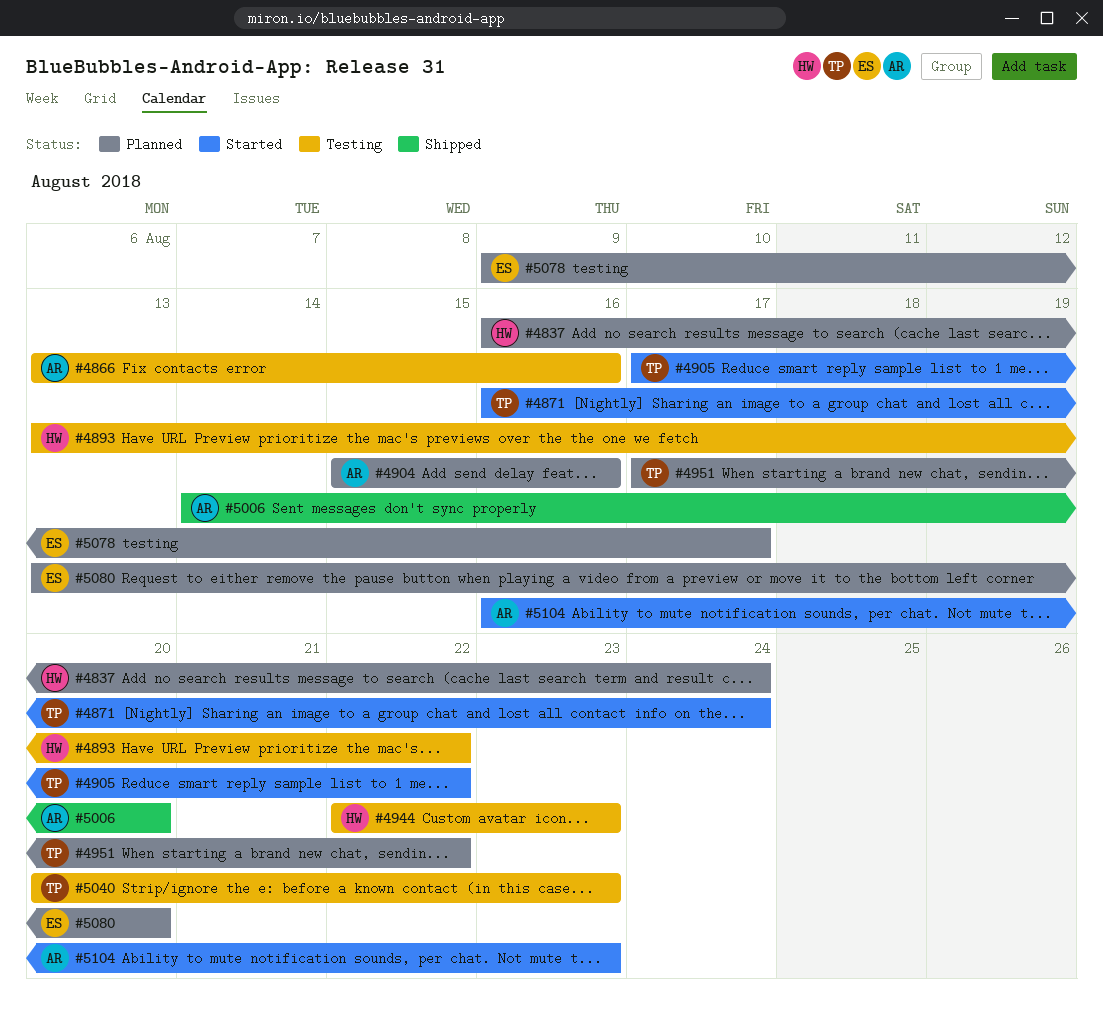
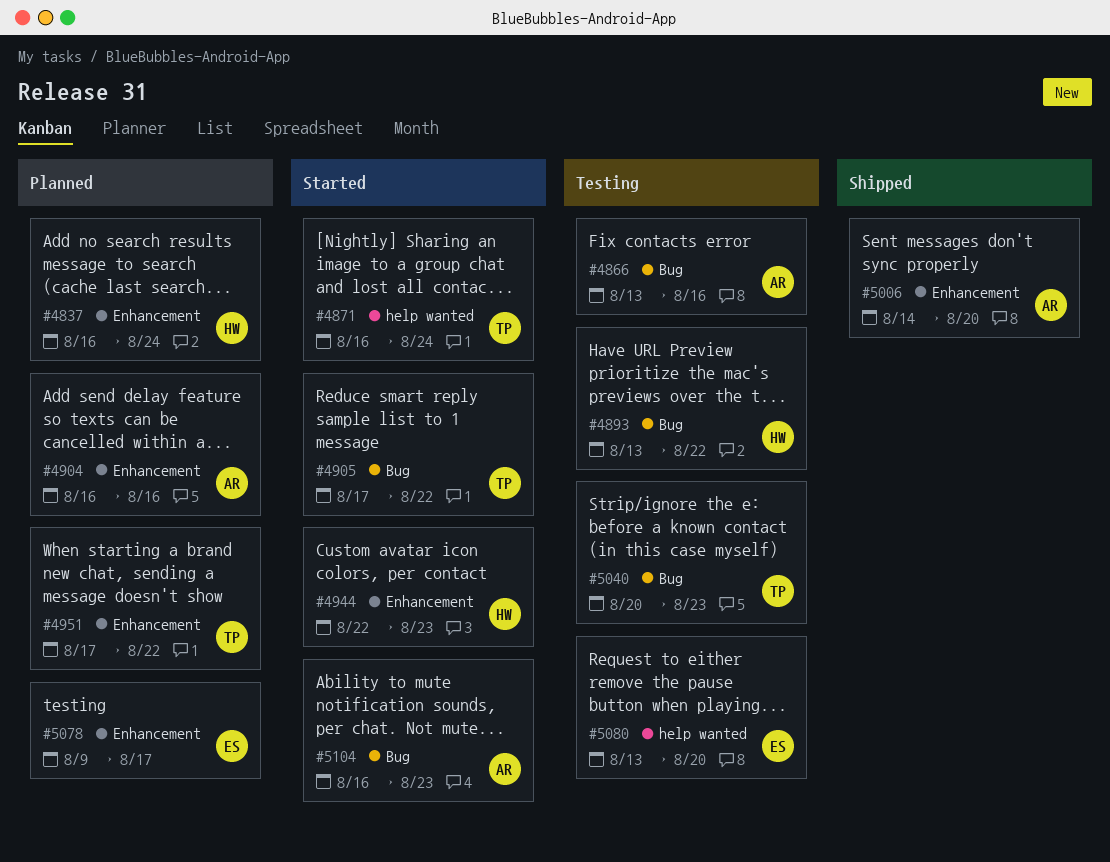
#4904, start: Aug 15 -> Aug 16
#4944, status: Testing -> Started
#5080, status: Planned -> Testing

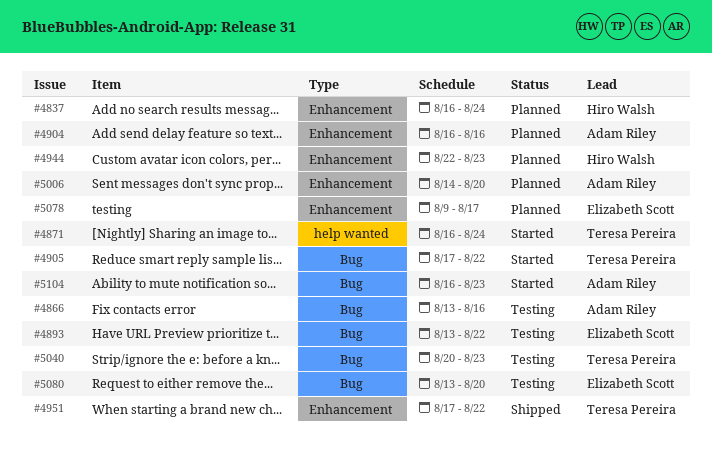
#4893, owner: Hiro Walsh -> Elizabeth Scott
#4944, status: Started -> Planned
#4951, status: Planned -> Shipped
#5006, status: Shipped -> Planned
#5080, label: help wanted -> Bug

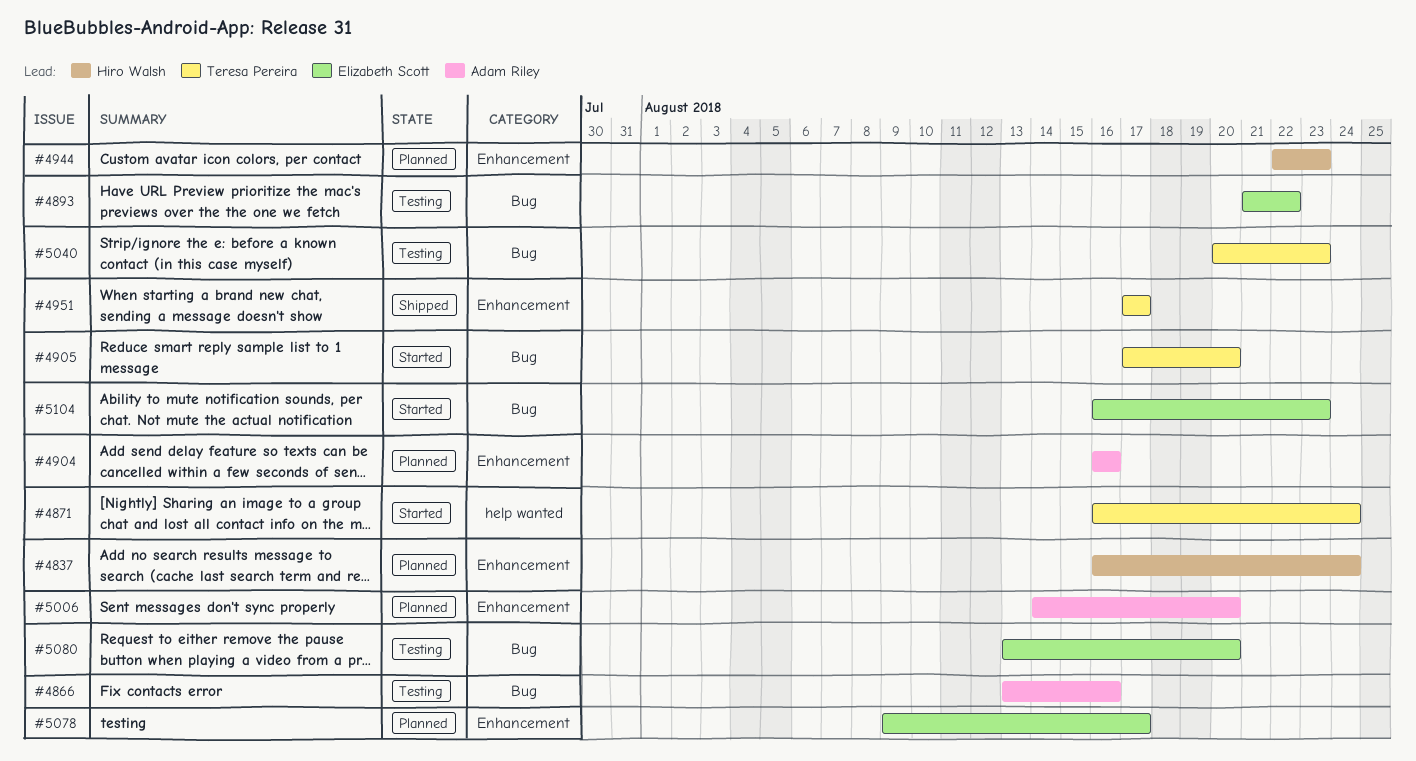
#4893, start: Aug 13 -> Aug 21
#4905, due: Aug 22 -> Aug 20
#4951, due: Aug 22 -> Aug 17
#5104, owner: Adam Riley -> Elizabeth Scott

